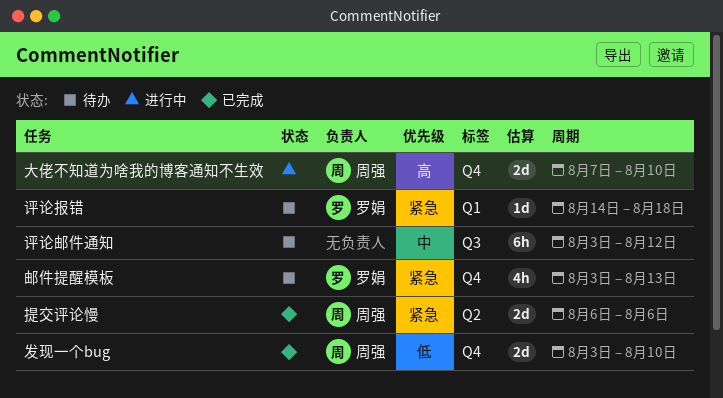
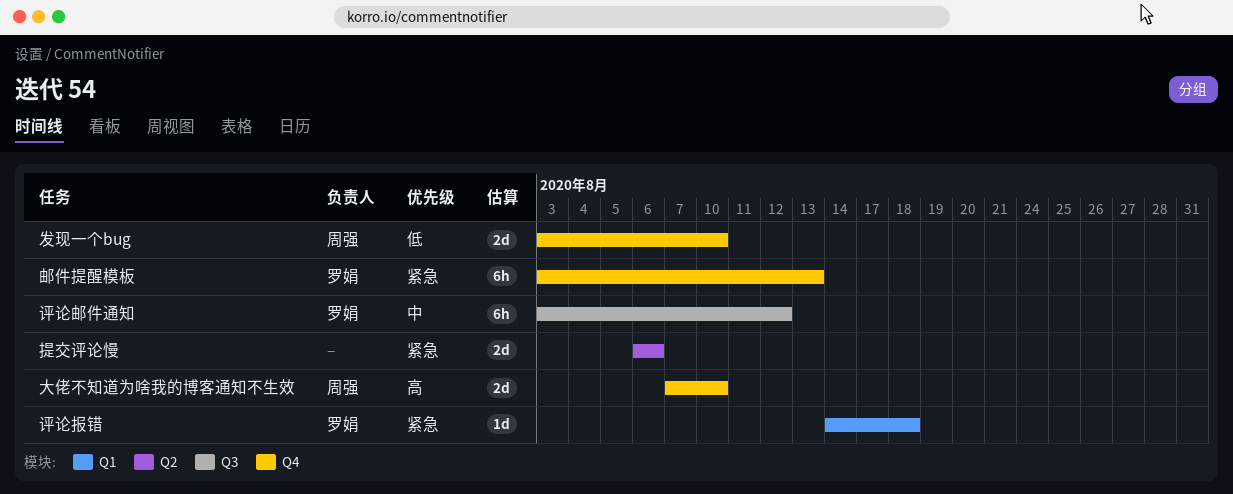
提交评论慢, owner: 周强 -> none
评论邮件通知, owner: none -> 罗娟
邮件提醒模板, estimate: 4h -> 6h

